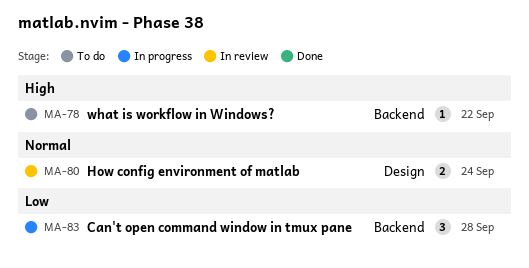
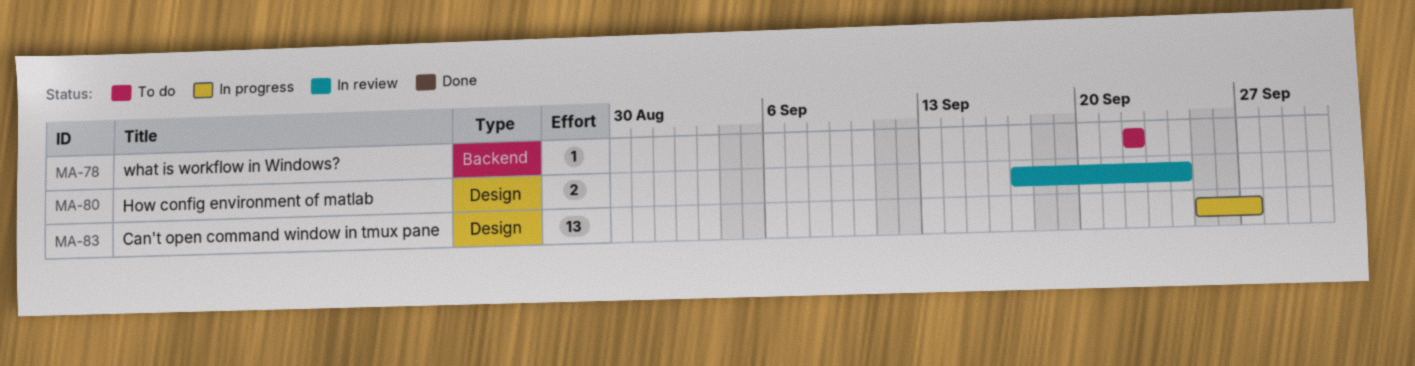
MA-83, label: Backend -> Design
MA-83, estimate: 3 -> 13
MA-83, due: Sep 28 -> Sep 27

